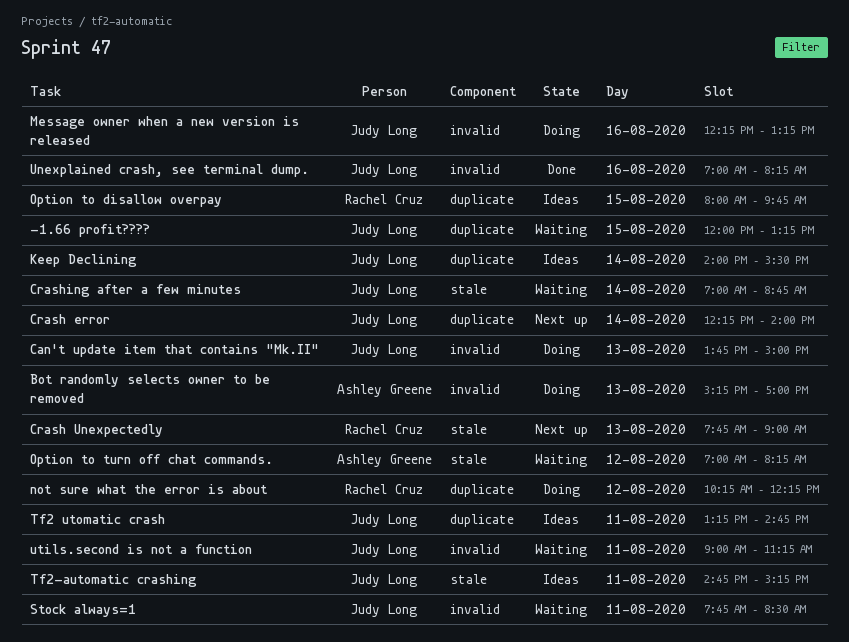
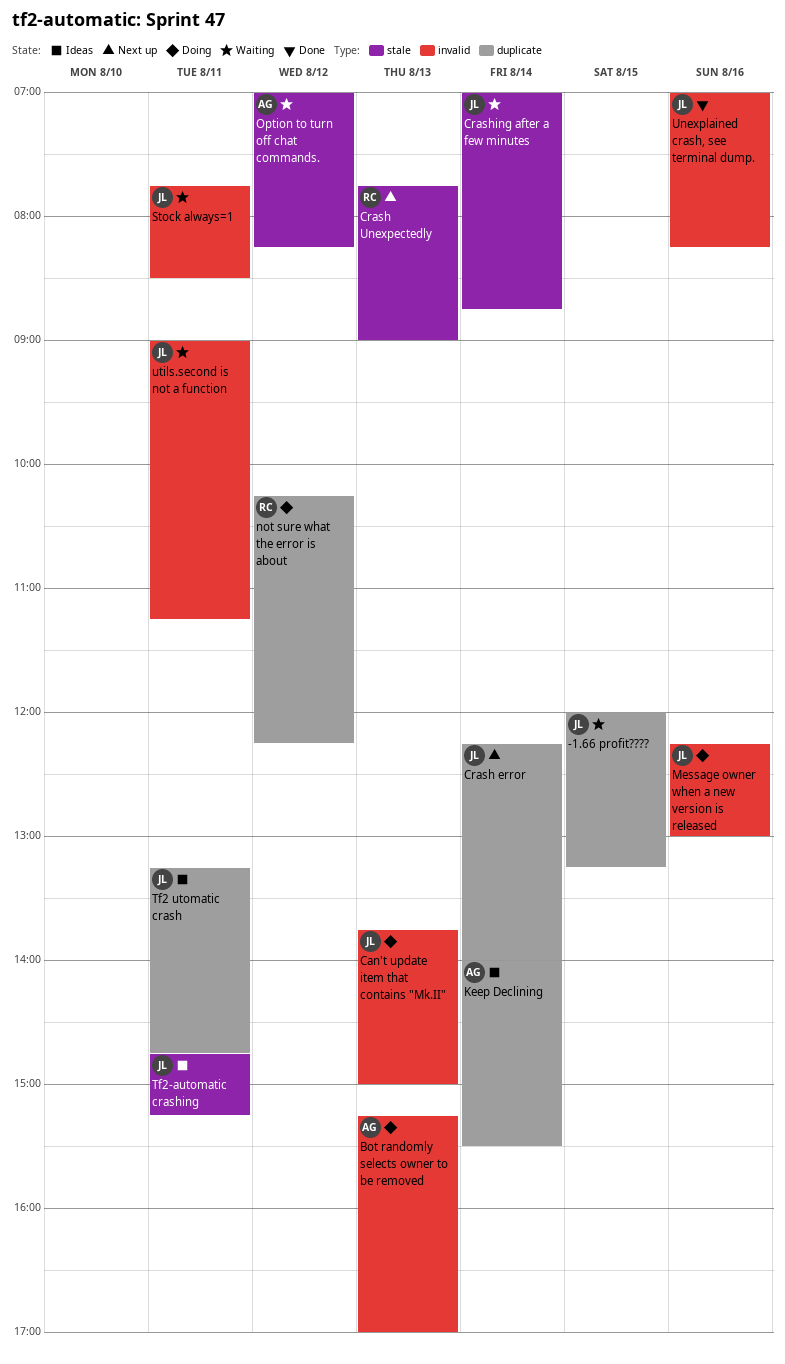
Keep Declining, owner: Judy Long -> Ashley Greene
Message owner when a new version is released, ends: 13:15 -> 13:00
Option to disallow overpay: present -> none

